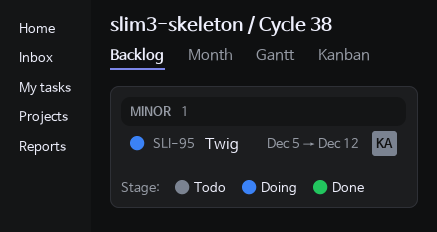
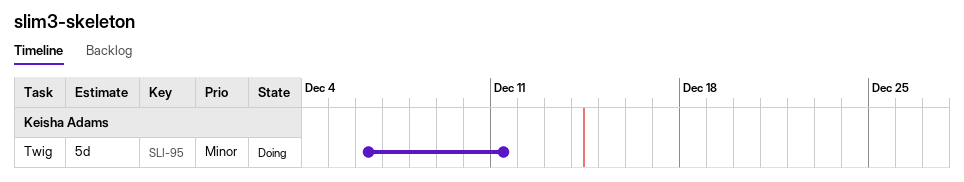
SLI-95, start: Dec 5 -> Dec 6
SLI-95, due: Dec 12 -> Dec 11

